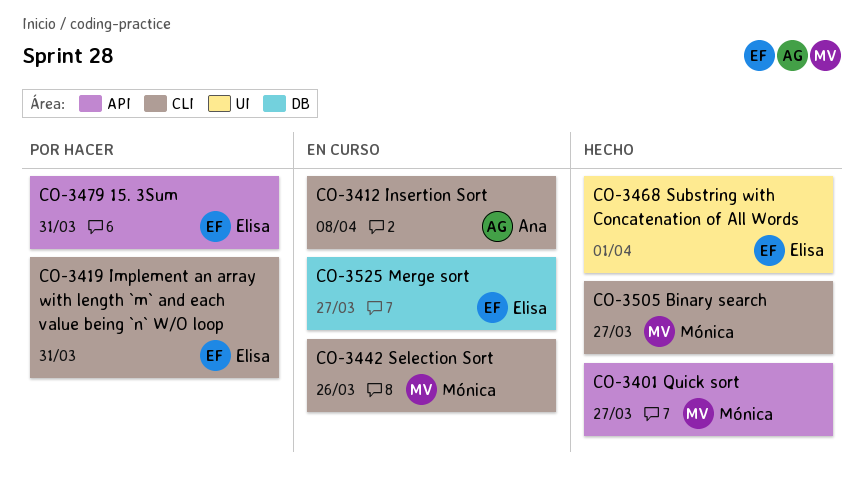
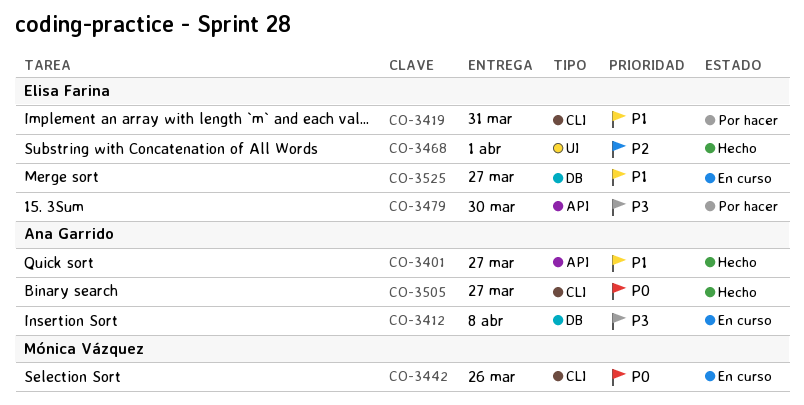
CO-3401, owner: Mónica Vázquez -> Ana Garrido
CO-3412, label: CLI -> DB
CO-3479, due: Mar 31 -> Mar 30
CO-3505, owner: Mónica Vázquez -> Ana Garrido

